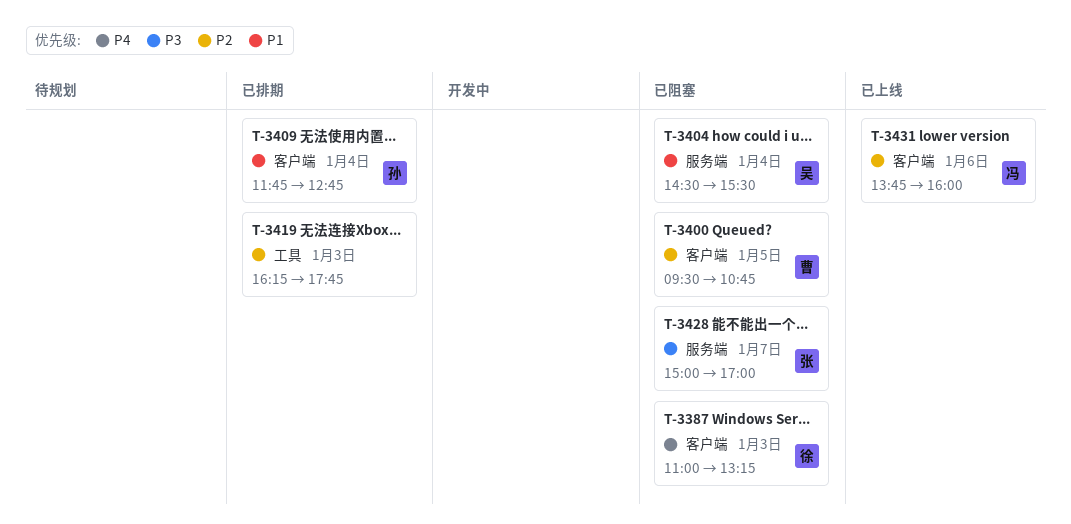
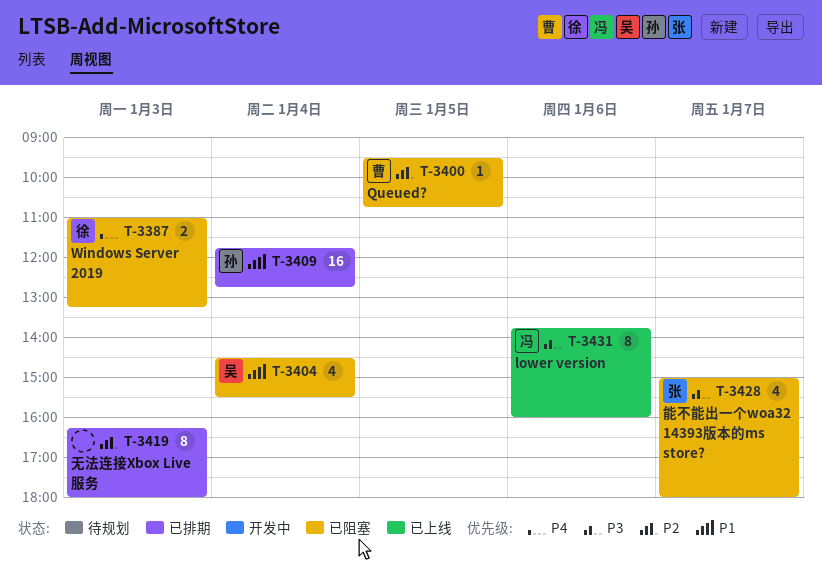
T-3419, ends: 17:45 -> 18:00
T-3428, ends: 17:00 -> 18:00
T-3431, priority: P2 -> P3

